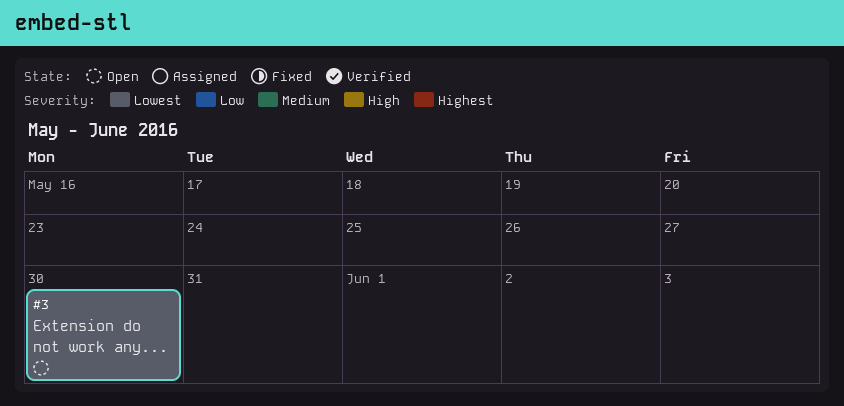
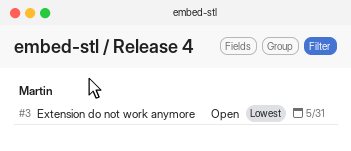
#3, due: May 30 -> May 31

